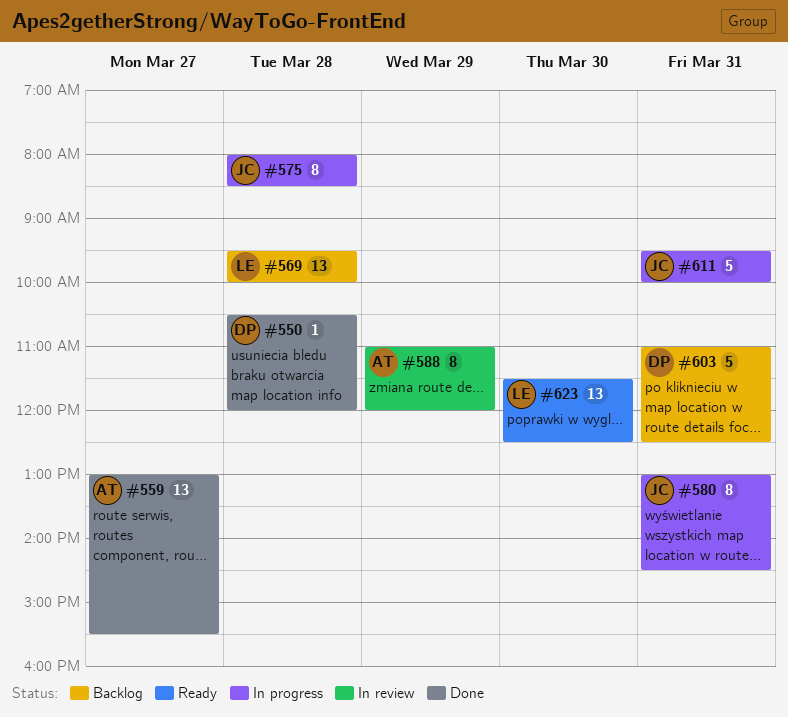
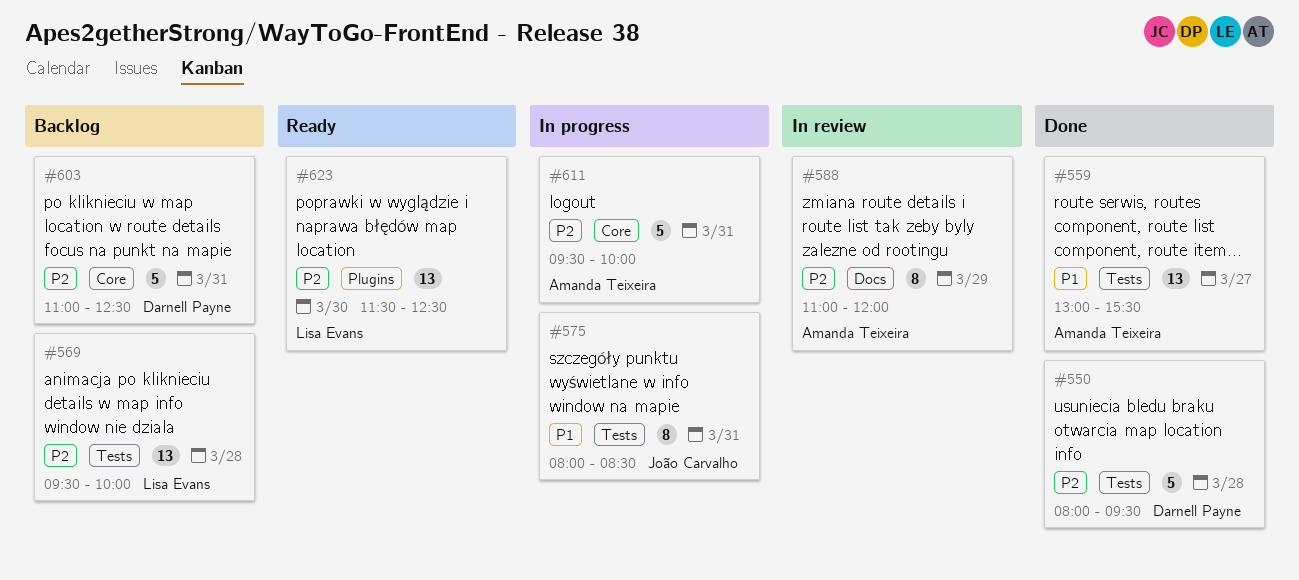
#550, estimate: 1 -> 5
#550, begins: 10:30 -> 08:00
#550, ends: 12:00 -> 09:30
#575, day: Mar 28 -> Mar 31
#580: present -> none
#611, owner: João Carvalho -> Amanda Teixeira

